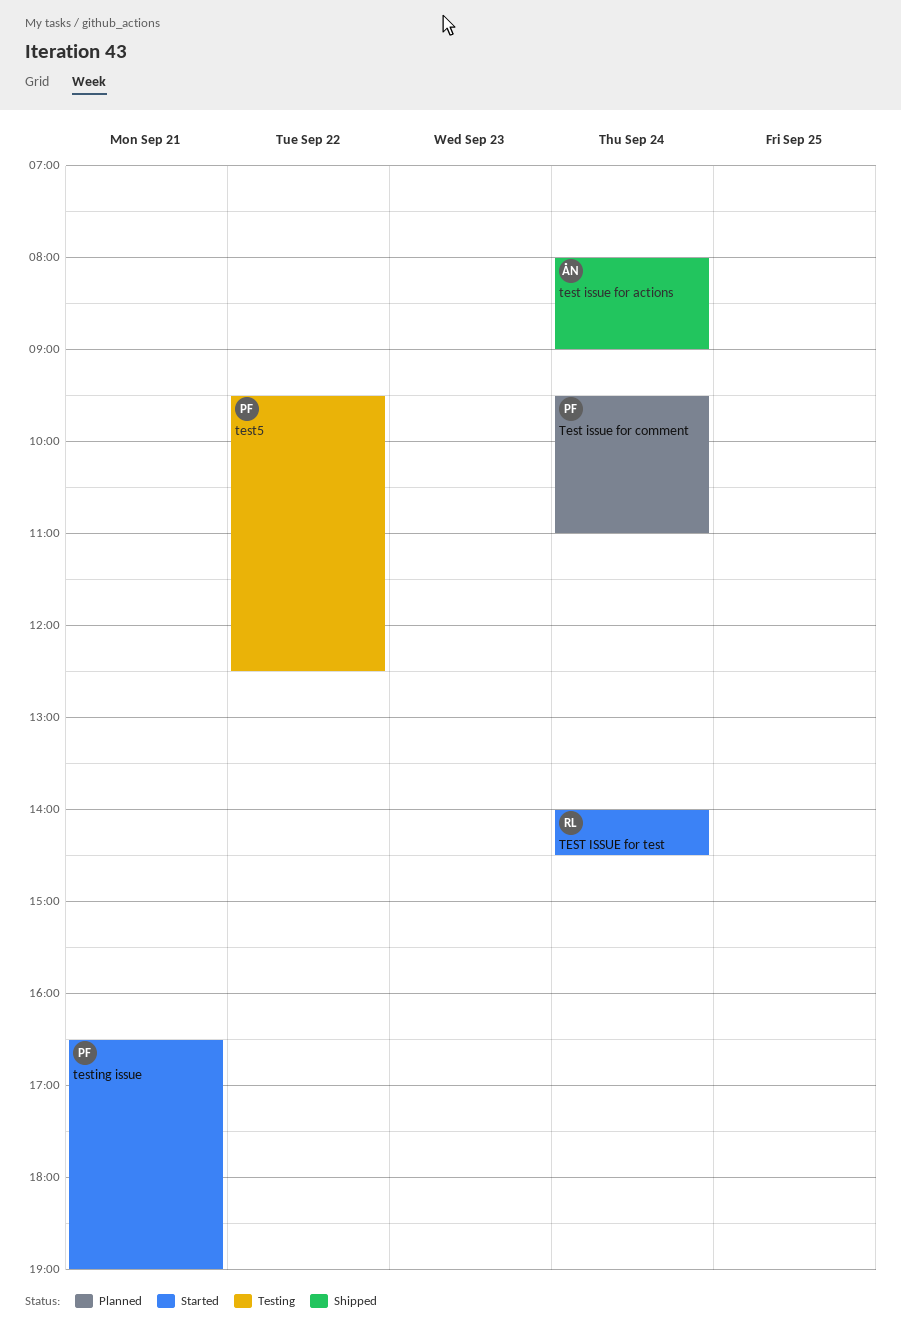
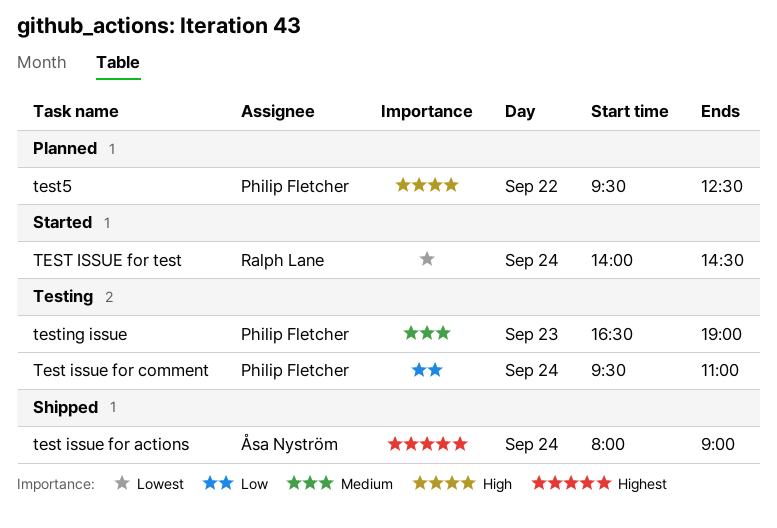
Test issue for comment, status: Planned -> Testing
test5, status: Testing -> Planned
testing issue, status: Started -> Testing
testing issue, day: Sep 21 -> Sep 23

